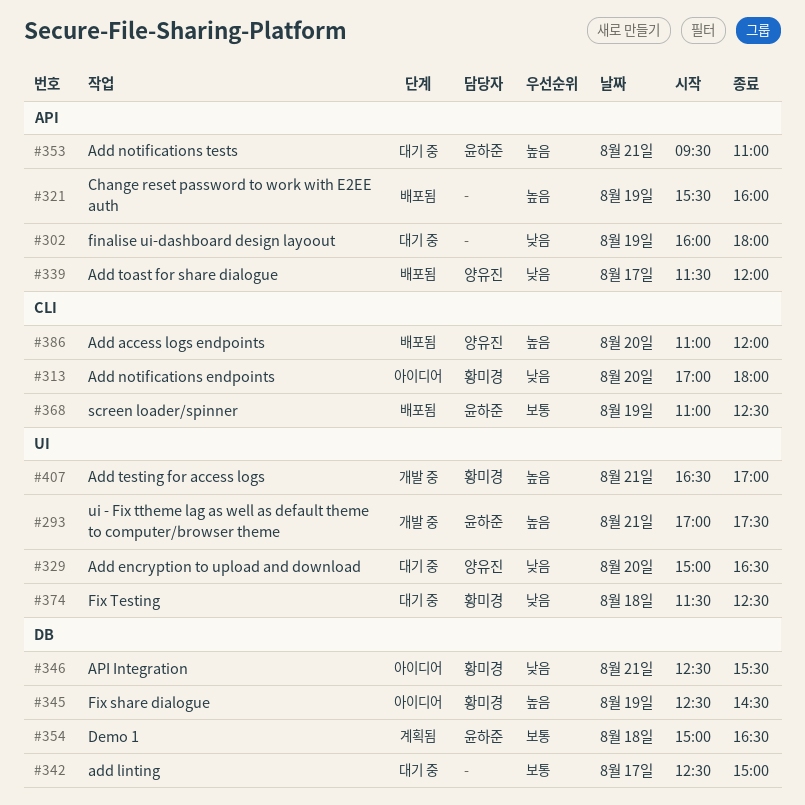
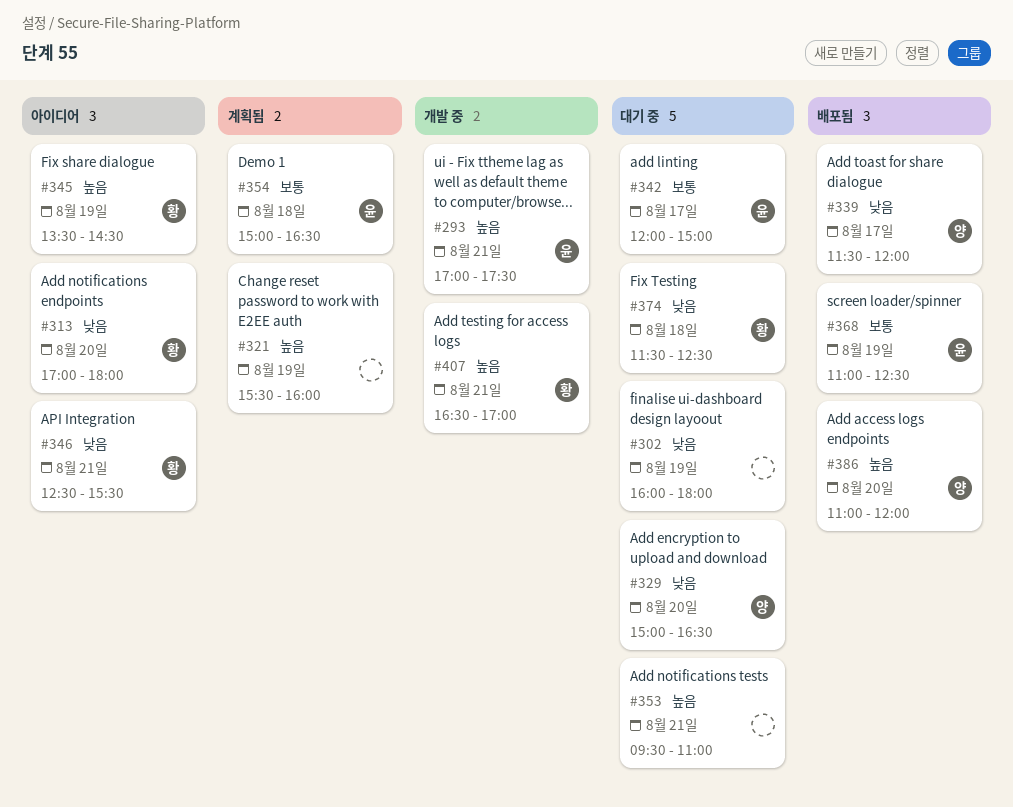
#321, status: 배포됨 -> 계획됨
#342, owner: none -> 윤하준
#342, begins: 12:30 -> 12:00
#345, begins: 12:30 -> 13:30
#353, owner: 윤하준 -> none

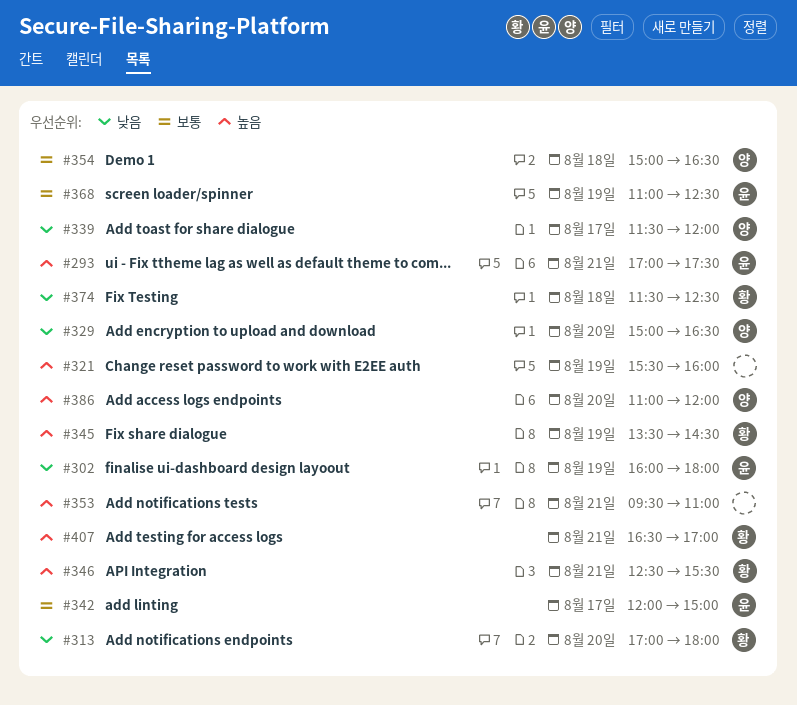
#302, owner: none -> 윤
#346, priority: 낮음 -> 높음
#354, owner: 윤 -> 양

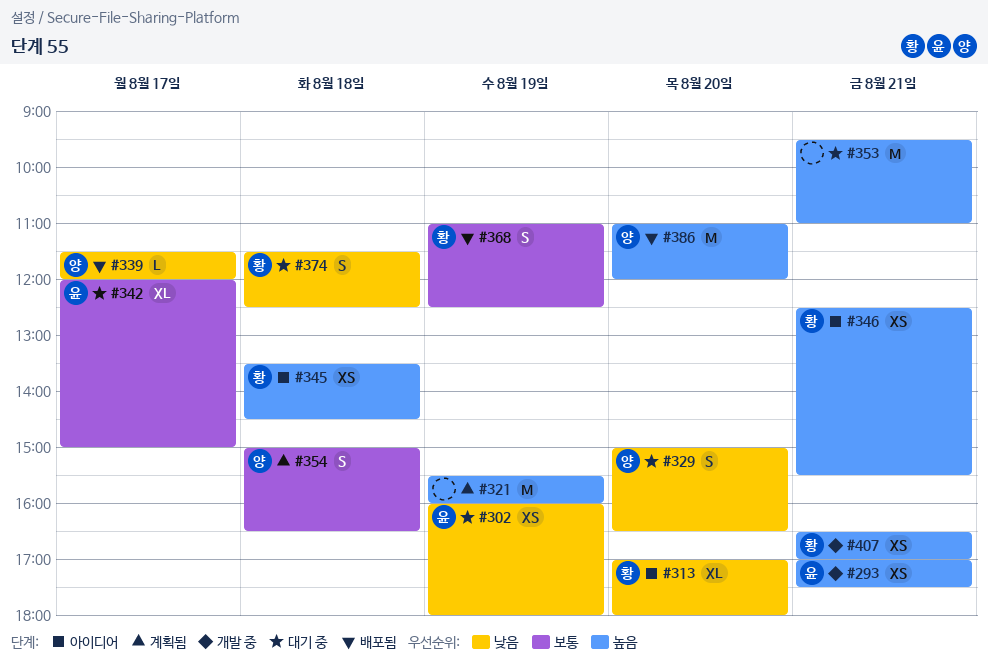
#345, day: Aug 19 -> Aug 18
#368, owner: 윤 -> 황

